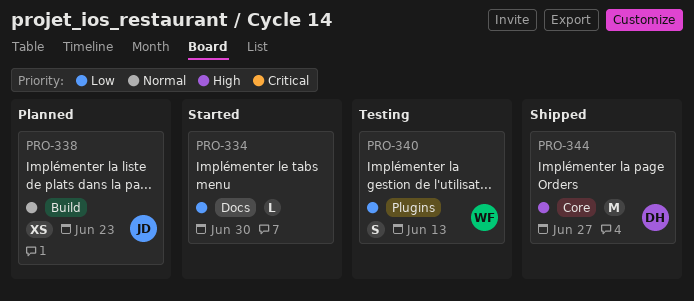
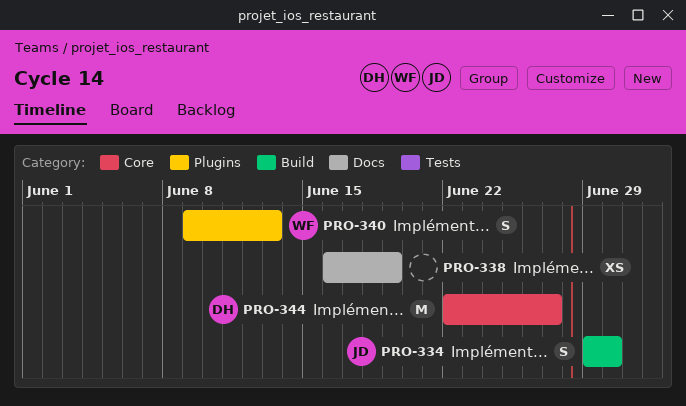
PRO-334, owner: none -> JD
PRO-334, label: Docs -> Build
PRO-334, estimate: L -> S
PRO-338, owner: JD -> none
PRO-338, label: Build -> Docs
PRO-338, due: Jun 23 -> Jun 19

